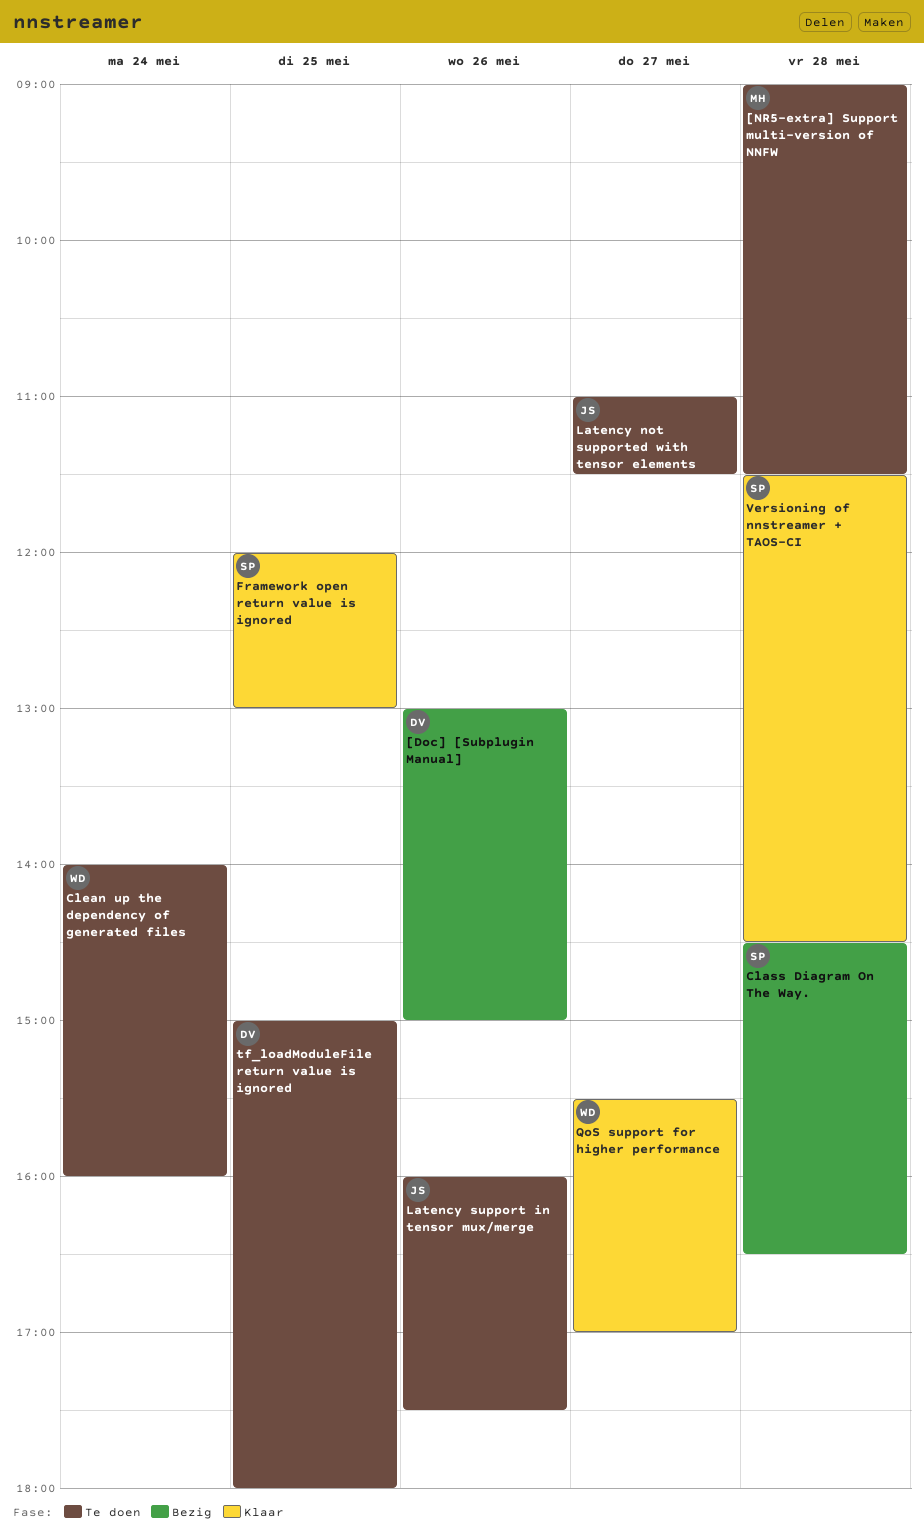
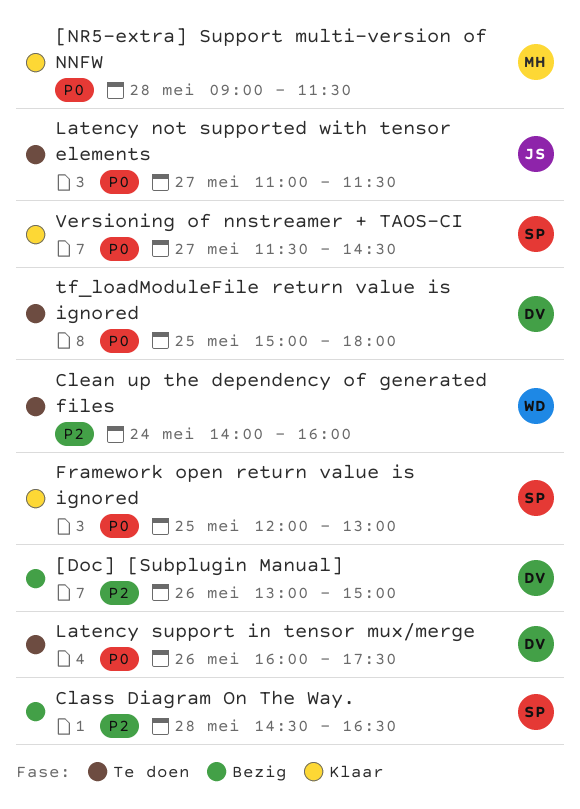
[NR5-extra] Support multi-version of NNFW, status: Te doen -> Klaar
Latency support in tensor mux/merge, owner: JS -> DV
QoS support for higher performance: present -> none
Versioning of nnstreamer + TAOS-CI, day: May 28 -> May 27

